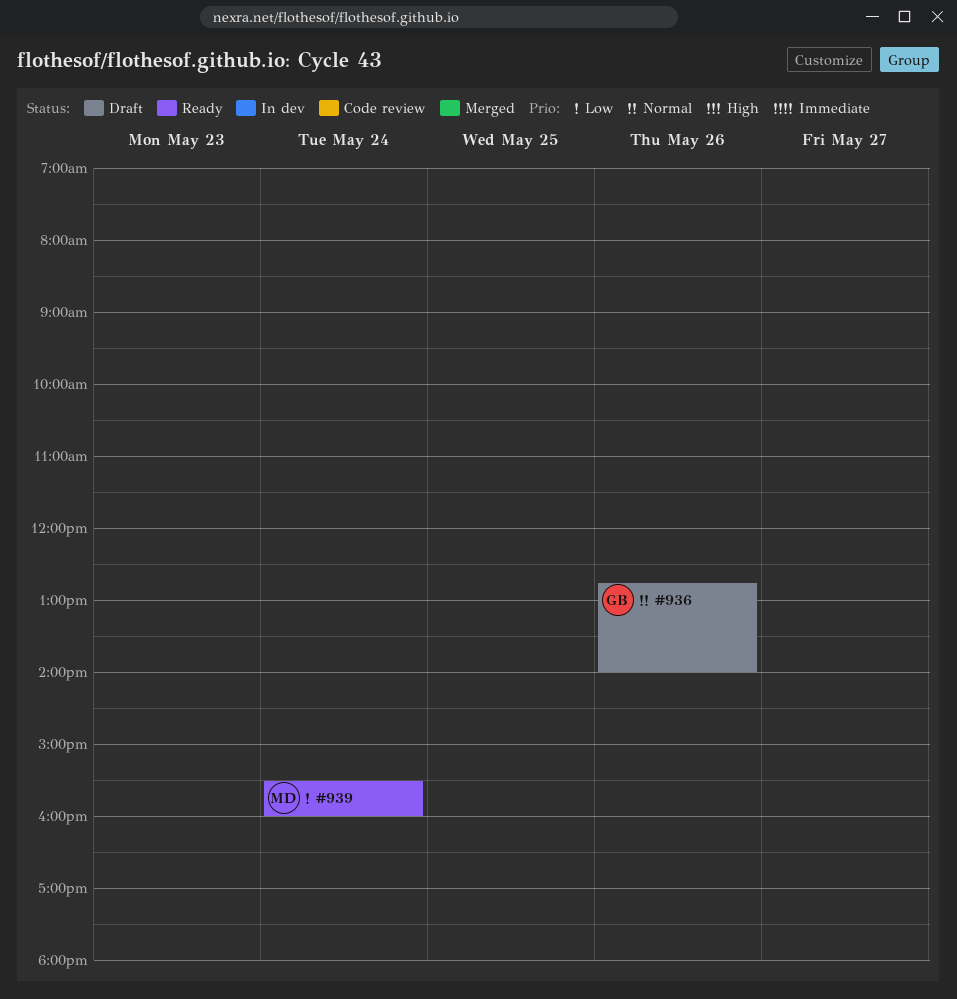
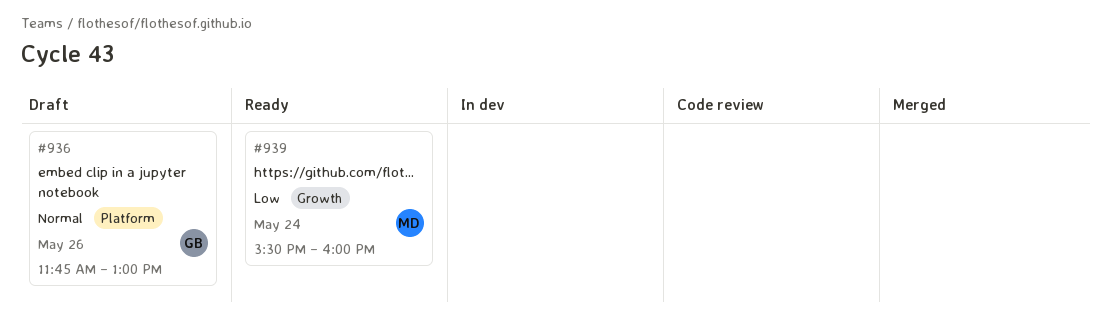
#936, begins: 12:45 -> 11:45
#936, ends: 14:00 -> 13:00

